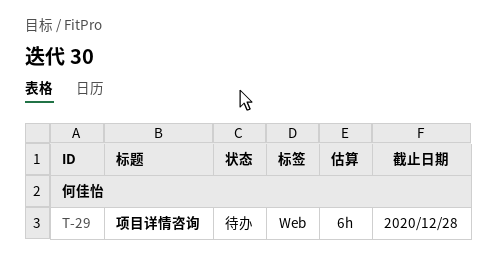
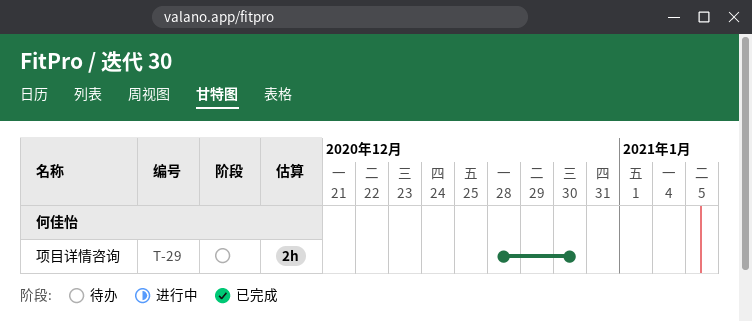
T-29, estimate: 6h -> 2h
T-29, due: Dec 28 -> Dec 30

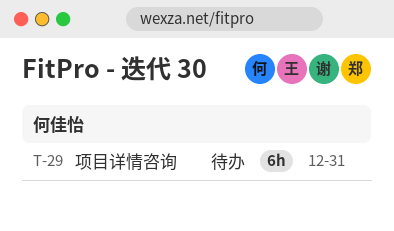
T-29, estimate: 2h -> 6h
T-29, due: Dec 30 -> Dec 31

